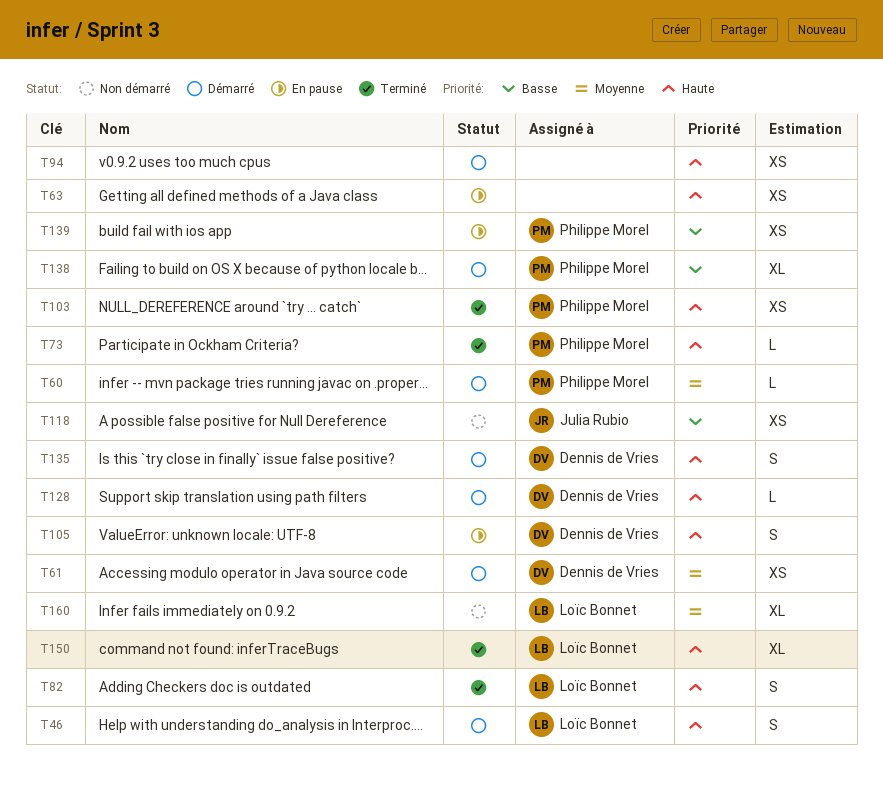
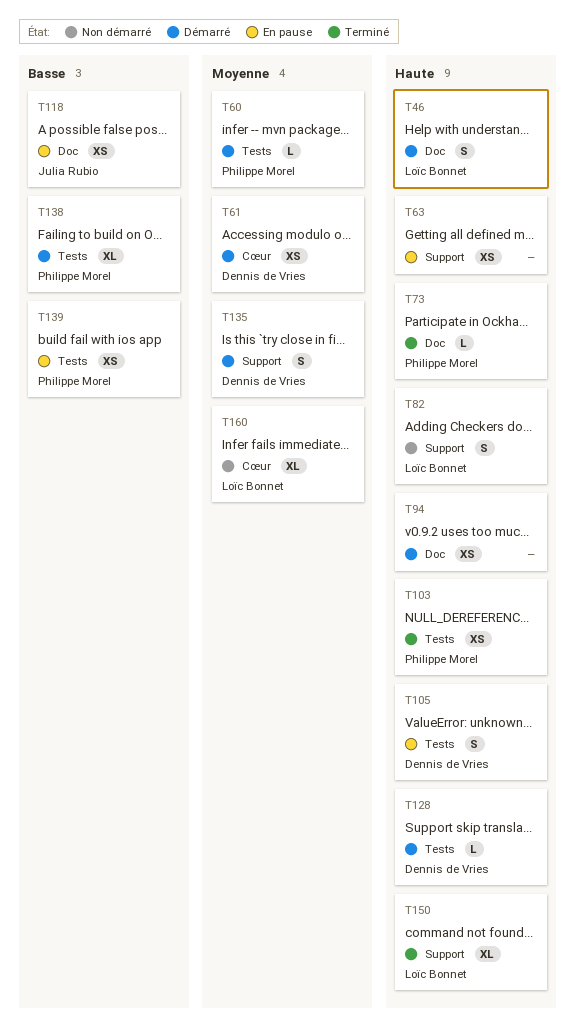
T82, status: Terminé -> Non démarré
T118, status: Non démarré -> En pause
T135, priority: Haute -> Moyenne

